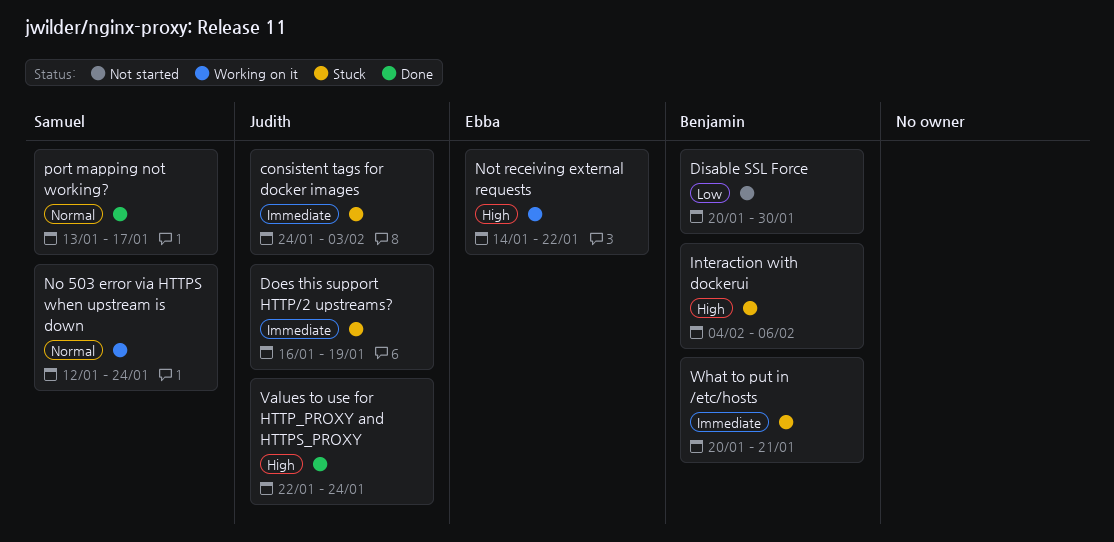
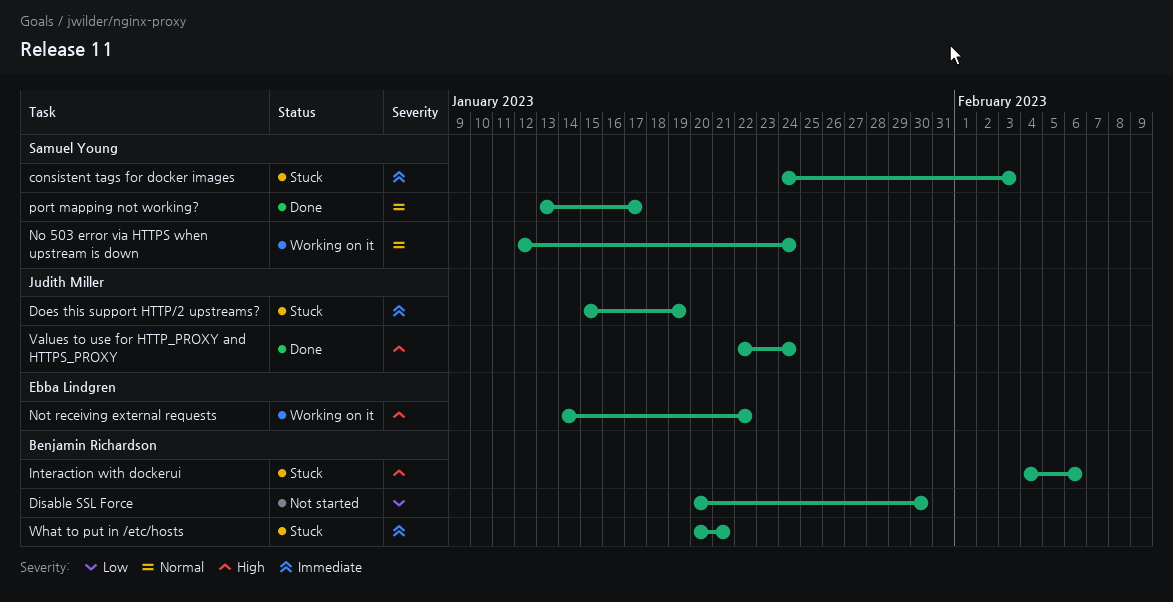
consistent tags for docker images, owner: Judith Miller -> Samuel Young
Does this support HTTP/2 upstreams?, start: Jan 16 -> Jan 15

